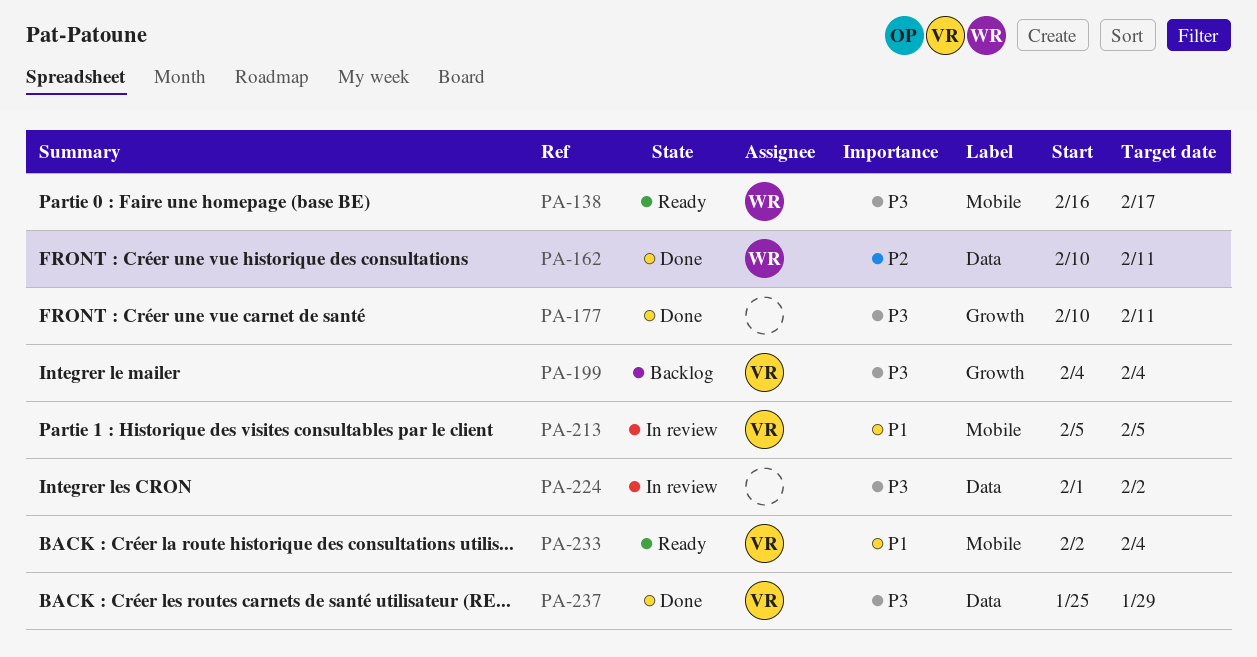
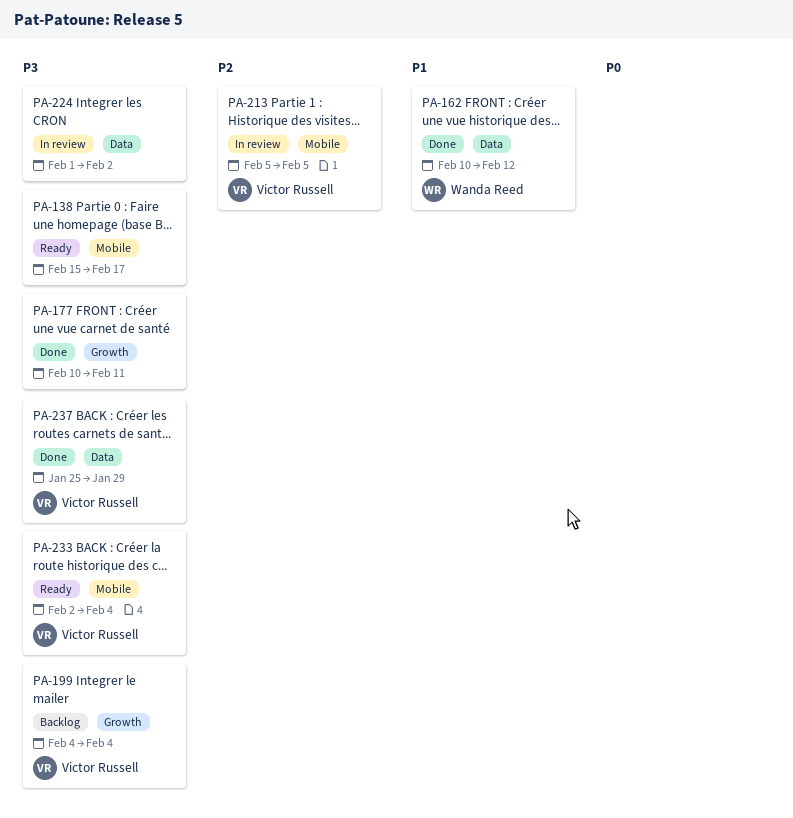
PA-138, owner: Wanda Reed -> none
PA-138, start: Feb 16 -> Feb 15
PA-162, priority: P2 -> P1
PA-162, due: Feb 11 -> Feb 12
PA-213, priority: P1 -> P2
PA-233, priority: P1 -> P3

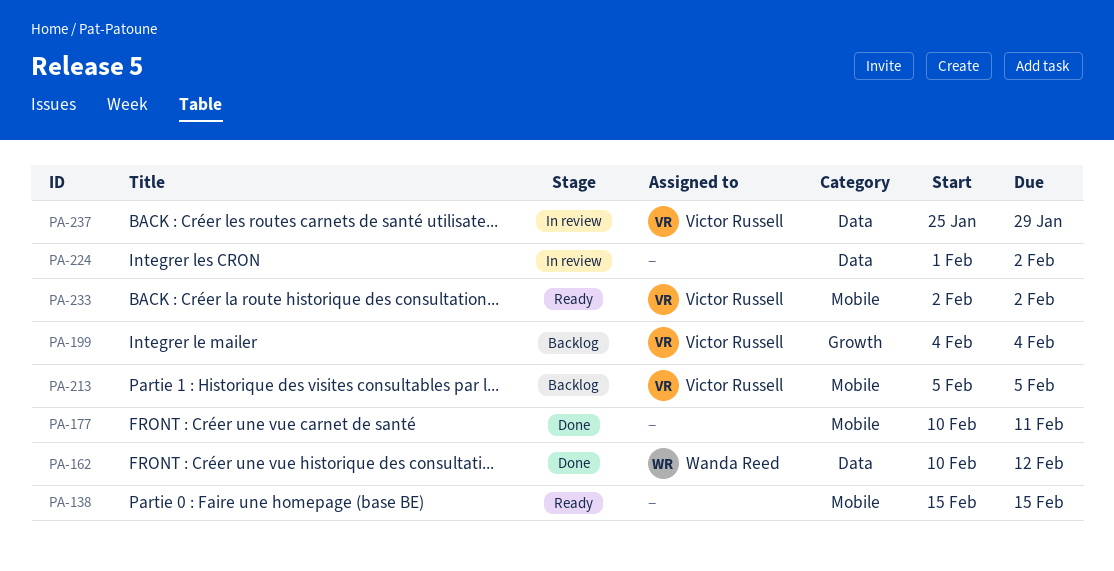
PA-138, due: Feb 17 -> Feb 15
PA-177, label: Growth -> Mobile
PA-213, status: In review -> Backlog
PA-233, due: Feb 4 -> Feb 2
PA-237, status: Done -> In review

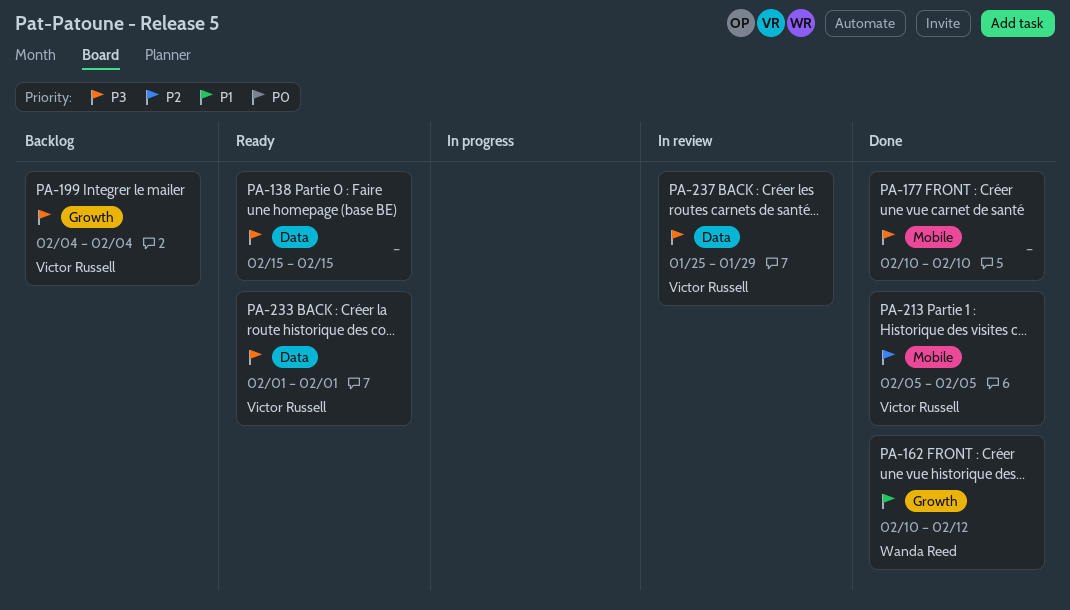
PA-138, label: Mobile -> Data
PA-162, label: Data -> Growth
PA-177, due: Feb 11 -> Feb 10
PA-213, status: Backlog -> Done
PA-224: present -> none
PA-233, label: Mobile -> Data
PA-233, start: Feb 2 -> Feb 1
PA-233, due: Feb 2 -> Feb 1

